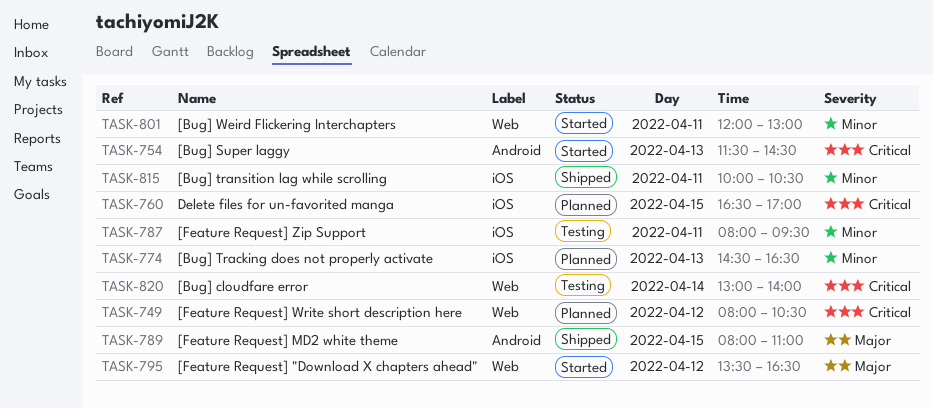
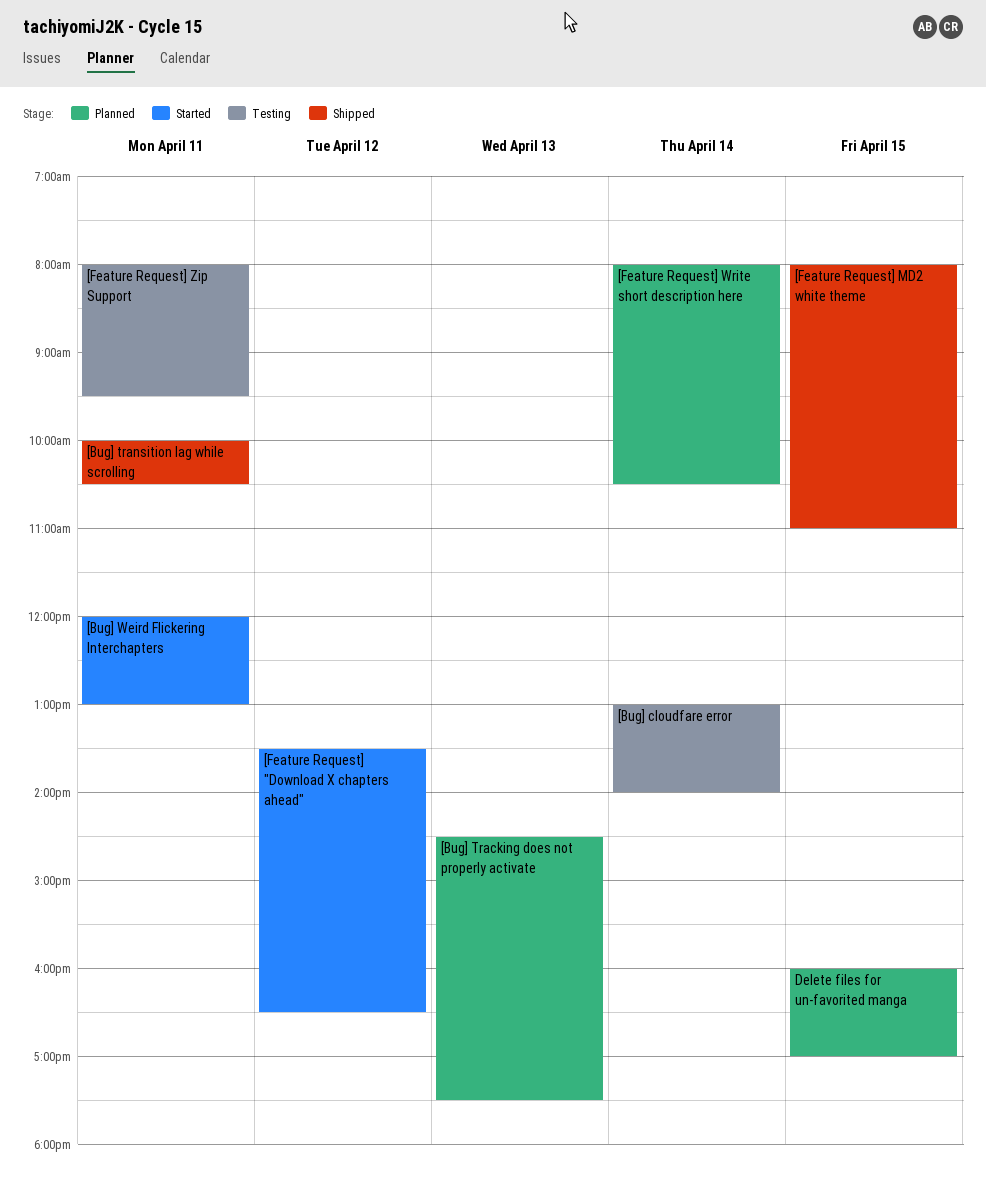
[Bug] Super laggy: present -> none
[Bug] Tracking does not properly activate, ends: 16:30 -> 17:30
[Feature Request] Write short description here, day: Apr 12 -> Apr 14
Delete files for un-favorited manga, begins: 16:30 -> 16:00

